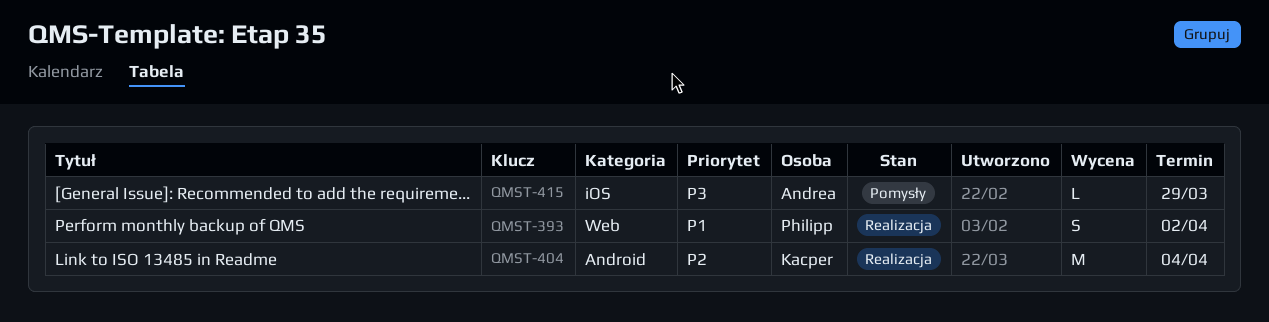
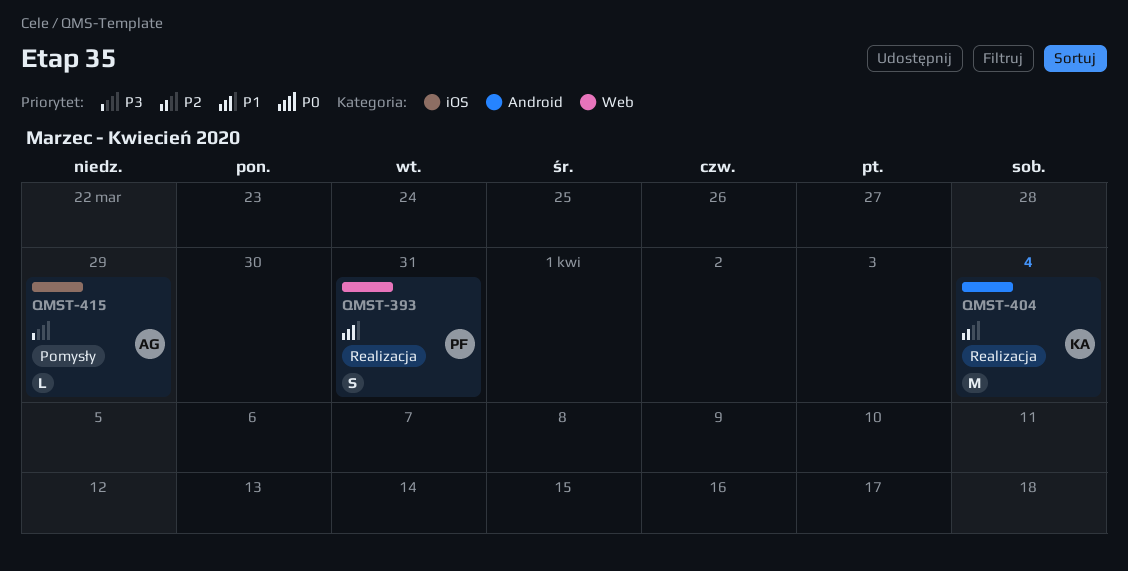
QMST-393, due: Apr 2 -> Mar 31

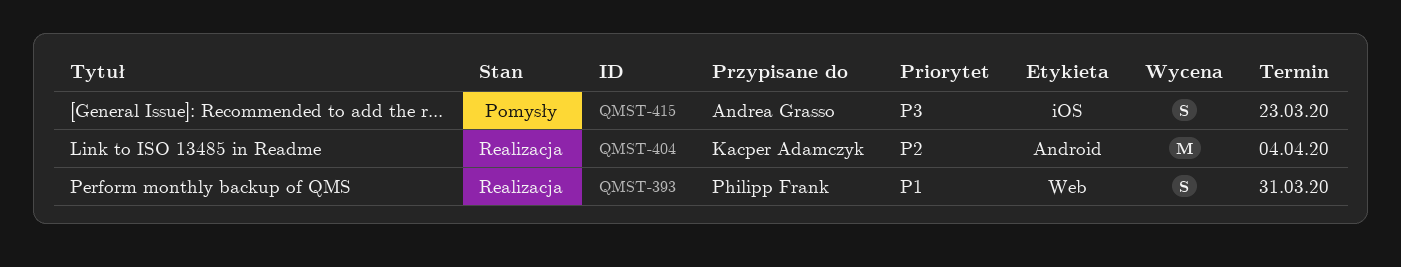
QMST-415, estimate: L -> S
QMST-415, due: Mar 29 -> Mar 23

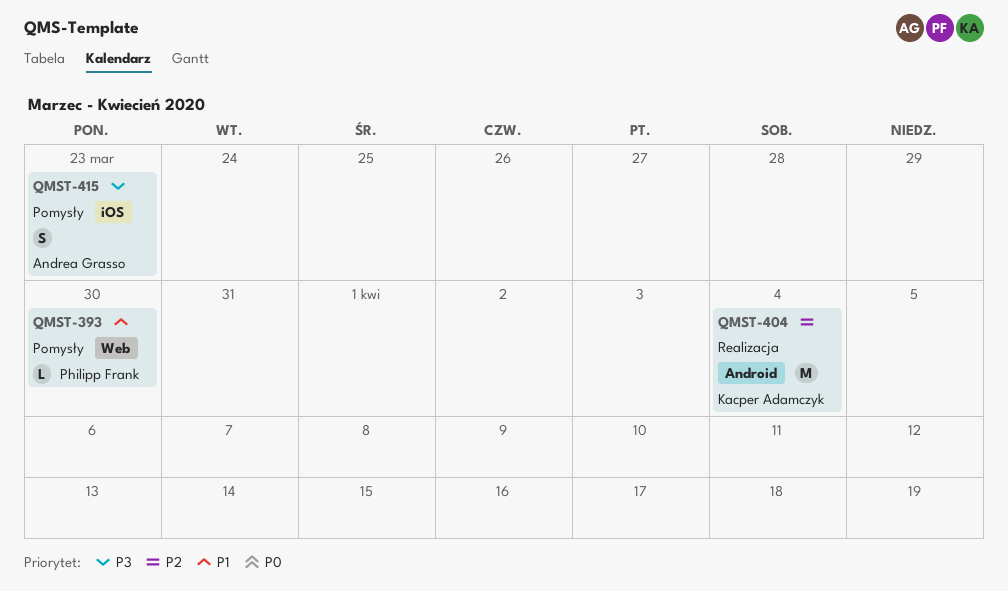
QMST-393, status: Realizacja -> Pomysły
QMST-393, estimate: S -> L
QMST-393, due: Mar 31 -> Mar 30

